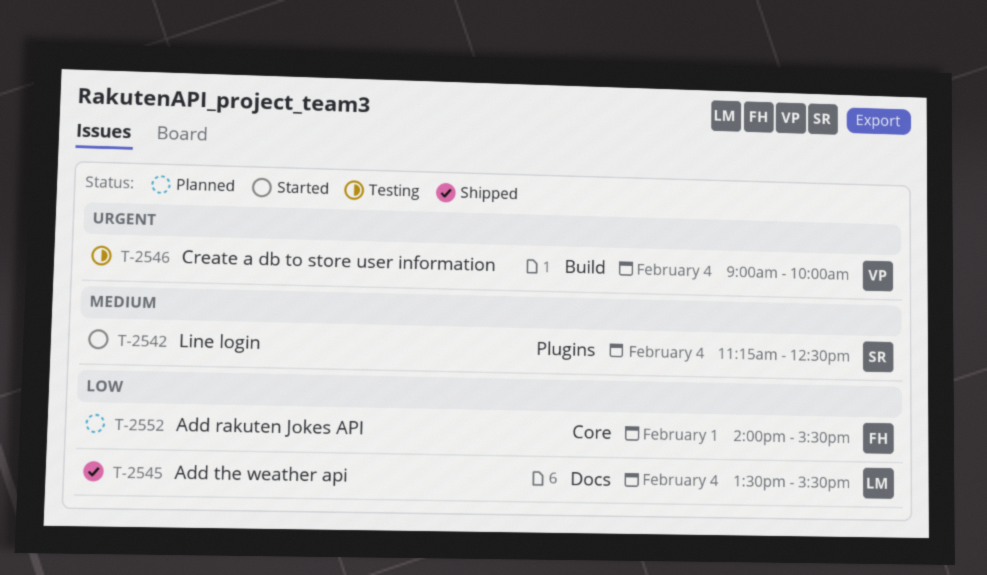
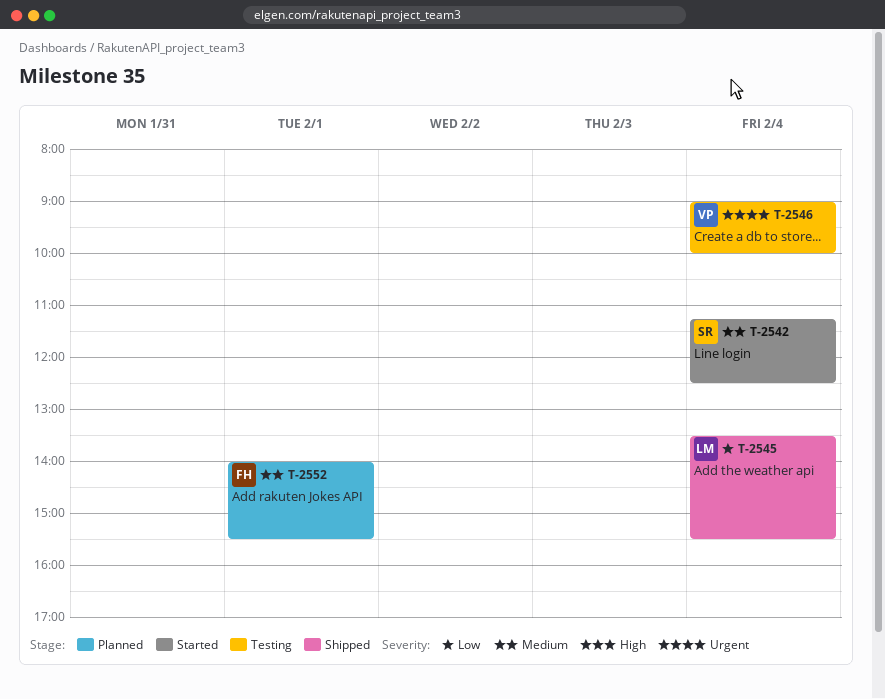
T-2552, priority: Low -> Medium

